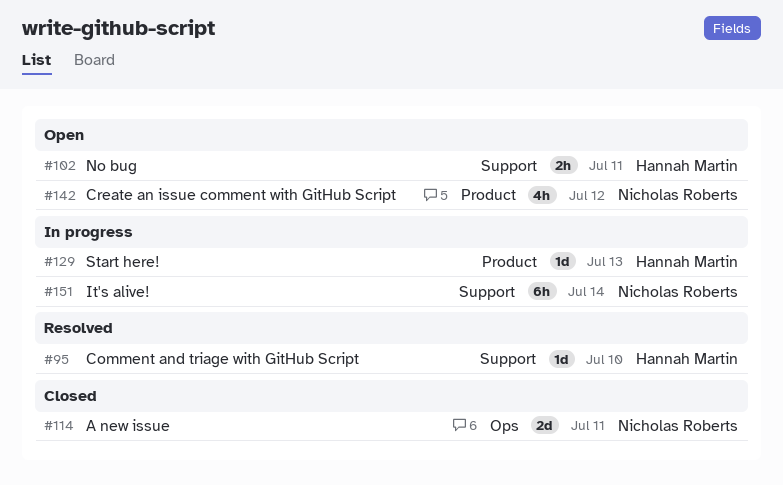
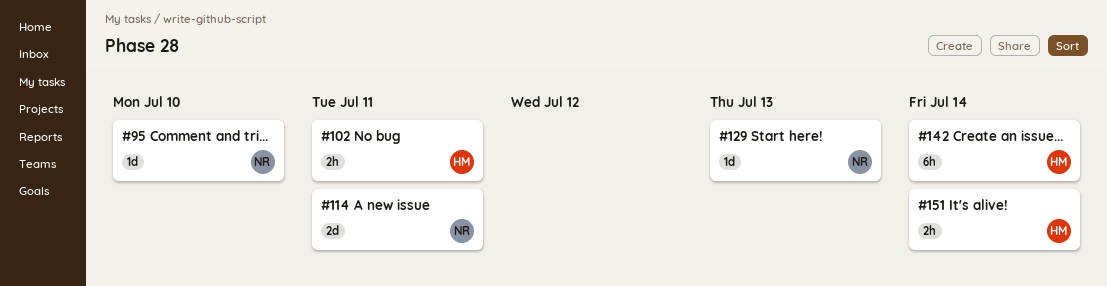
#95, owner: Hannah Martin -> Nicholas Roberts
#129, owner: Hannah Martin -> Nicholas Roberts
#142, owner: Nicholas Roberts -> Hannah Martin
#142, estimate: 4h -> 6h
#142, due: Jul 12 -> Jul 14
#151, owner: Nicholas Roberts -> Hannah Martin
#151, estimate: 6h -> 2h

